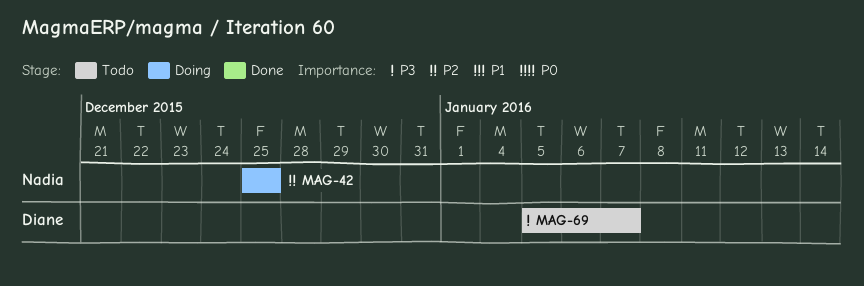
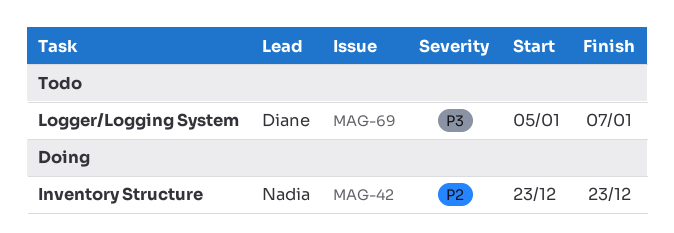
MAG-42, start: Dec 25 -> Dec 23
MAG-42, due: Dec 25 -> Dec 23

